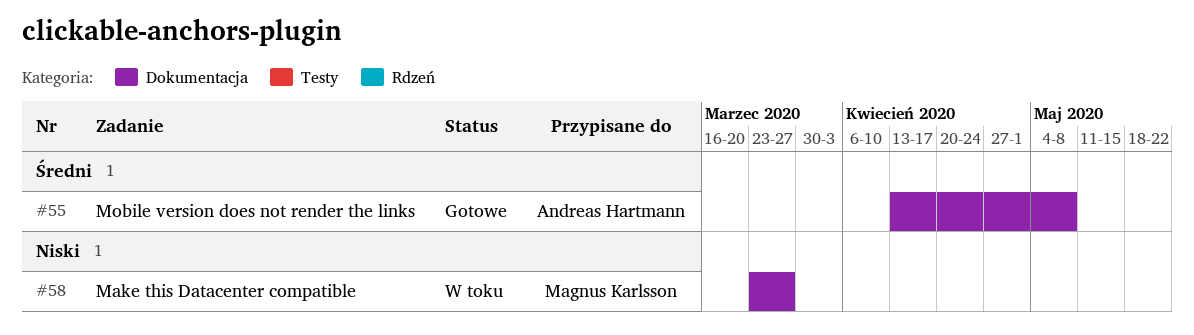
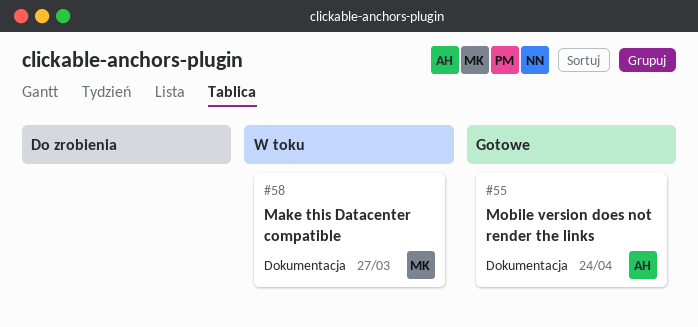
#55, due: May 8 -> Apr 24

